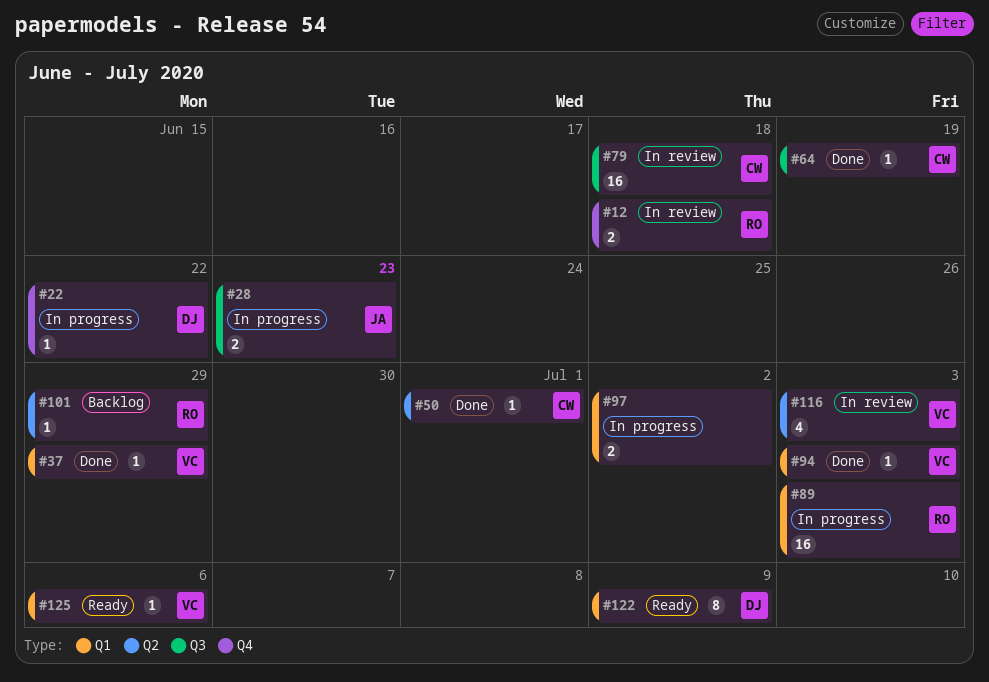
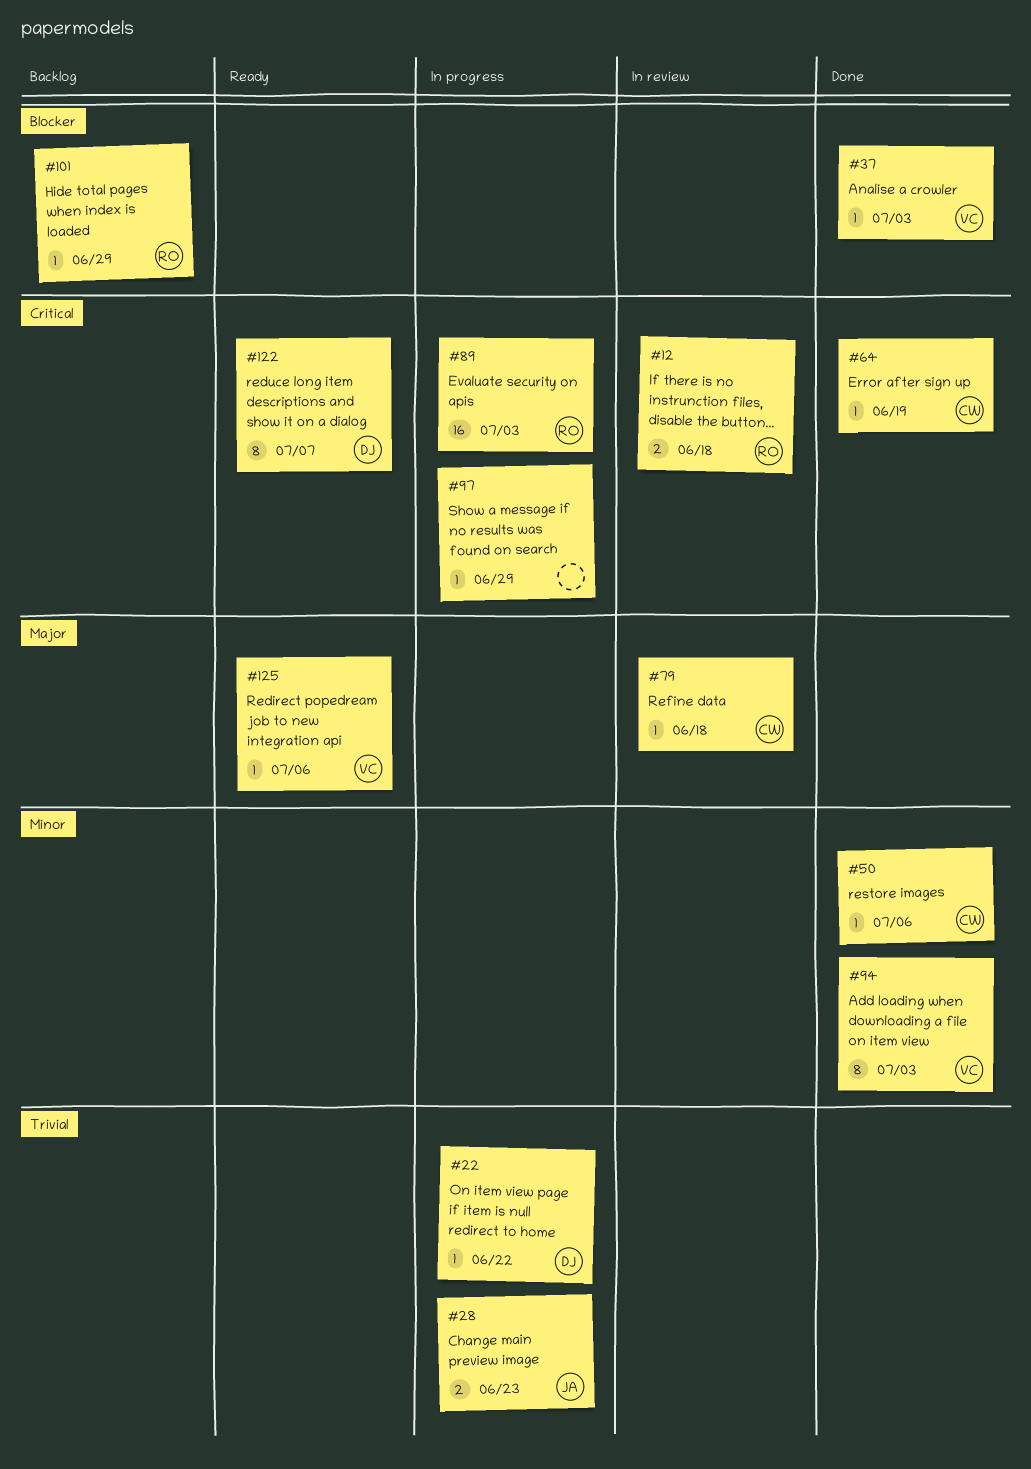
#37, due: Jun 29 -> Jul 3
#50, due: Jul 1 -> Jul 6
#79, estimate: 16 -> 1
#94, estimate: 1 -> 8
#97, estimate: 2 -> 1
#97, due: Jul 2 -> Jun 29
#116: present -> none
#122, due: Jul 9 -> Jul 7

